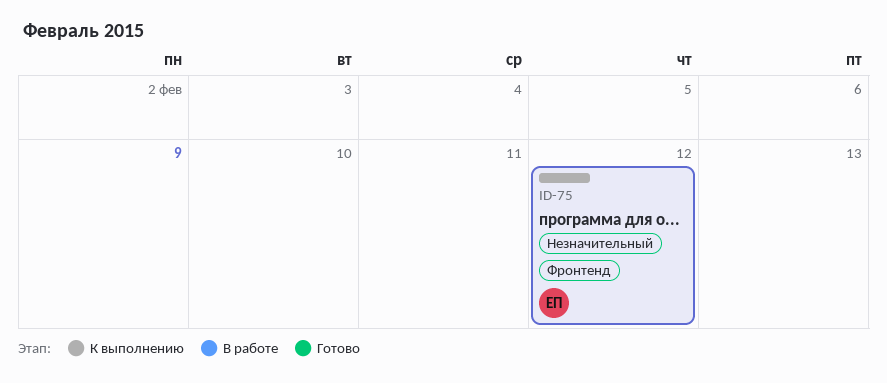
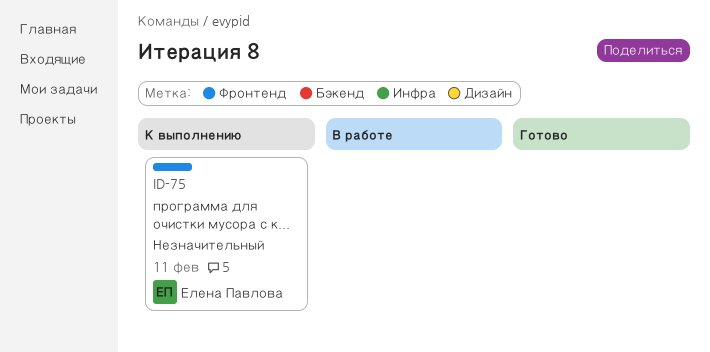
ID-75, due: Feb 12 -> Feb 11

